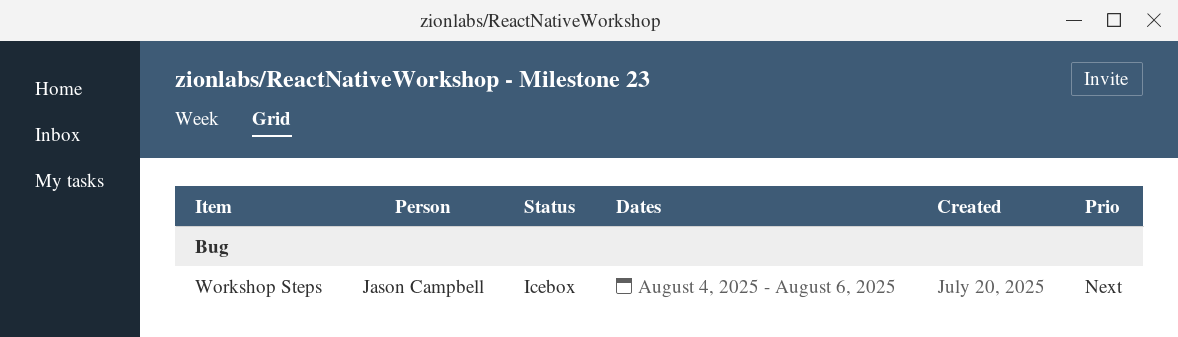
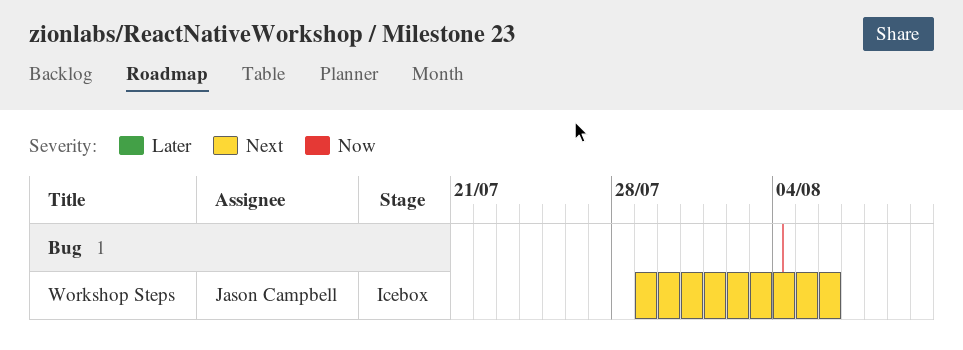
Workshop Steps, start: Aug 4 -> Jul 29

